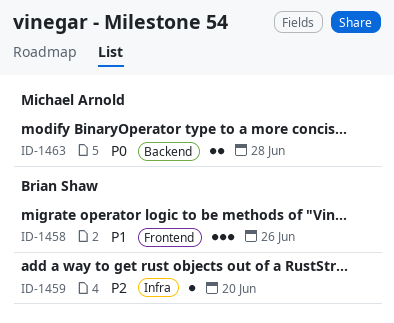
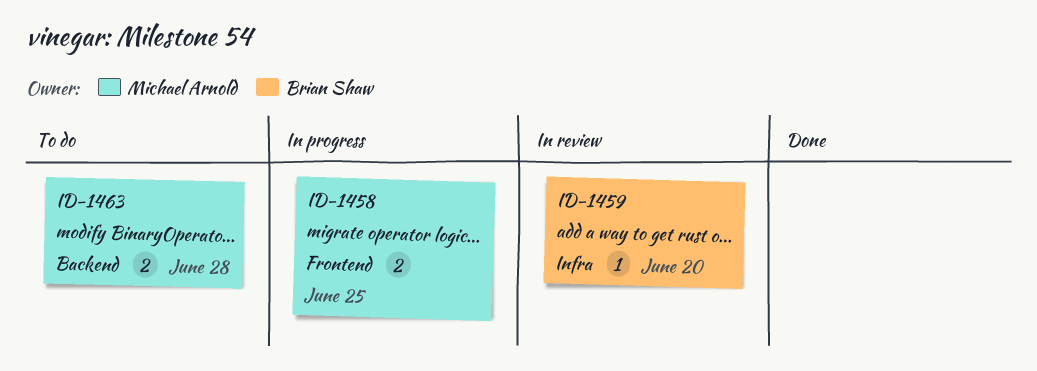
ID-1458, owner: Brian Shaw -> Michael Arnold
ID-1458, estimate: 3 -> 2
ID-1458, due: Jun 26 -> Jun 25

